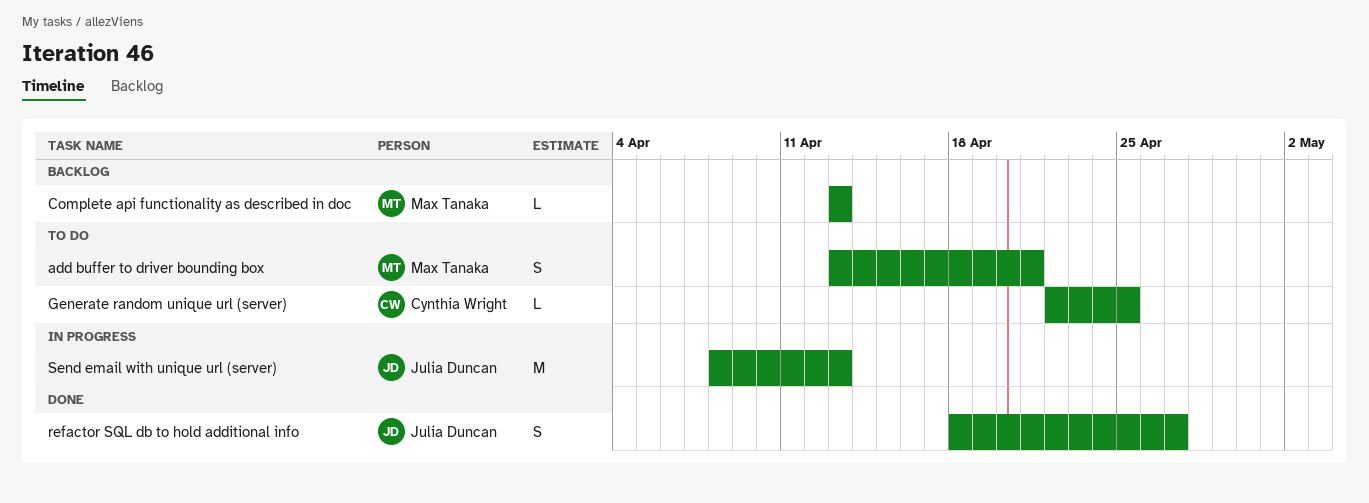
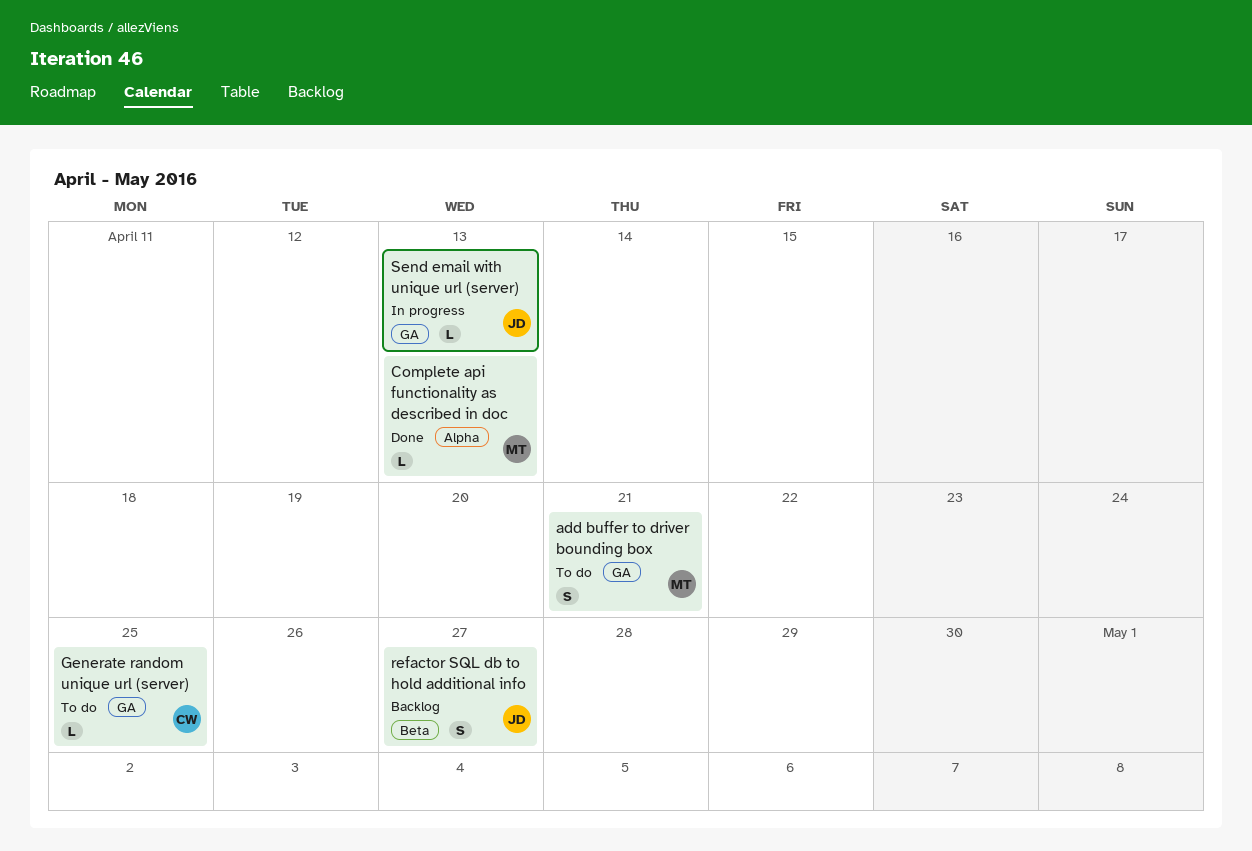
Complete api functionality as described in doc, status: Backlog -> Done
refactor SQL db to hold additional info, status: Done -> Backlog
Send email with unique url (server), estimate: M -> L

